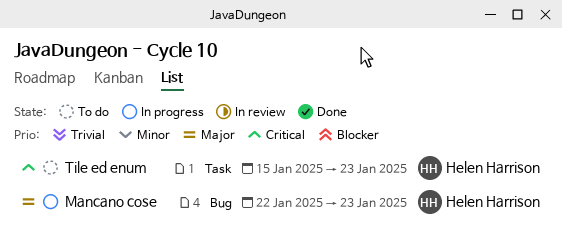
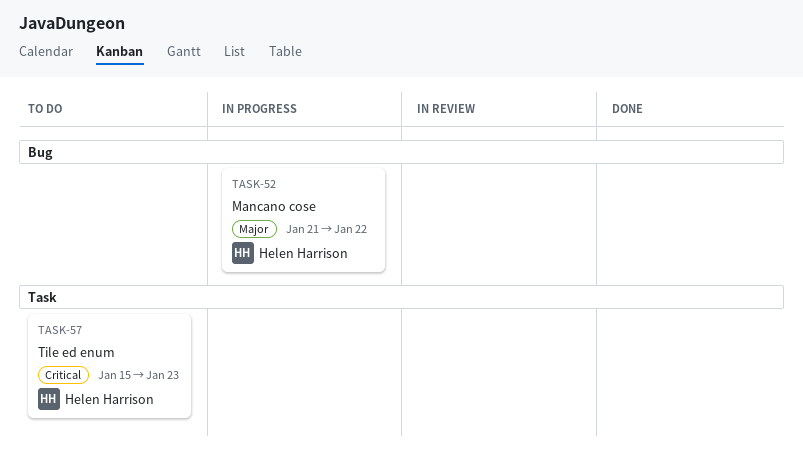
Mancano cose, start: Jan 22 -> Jan 21
Mancano cose, due: Jan 23 -> Jan 22

